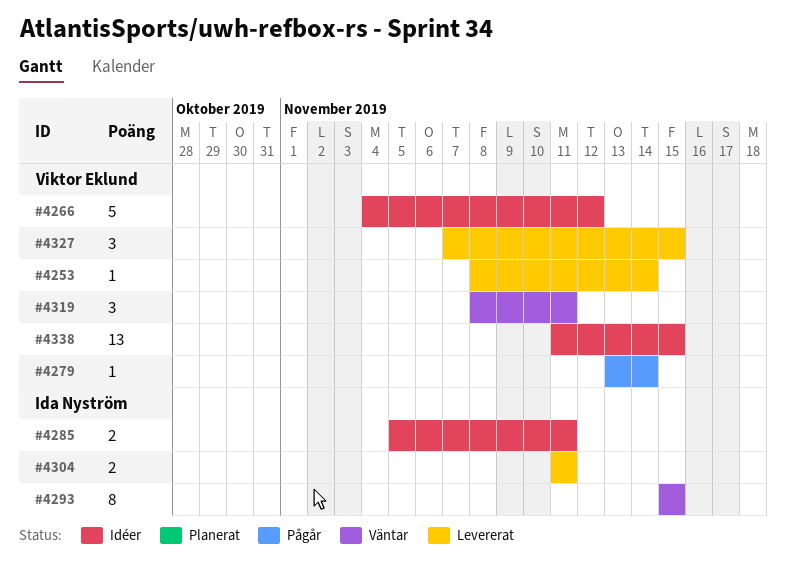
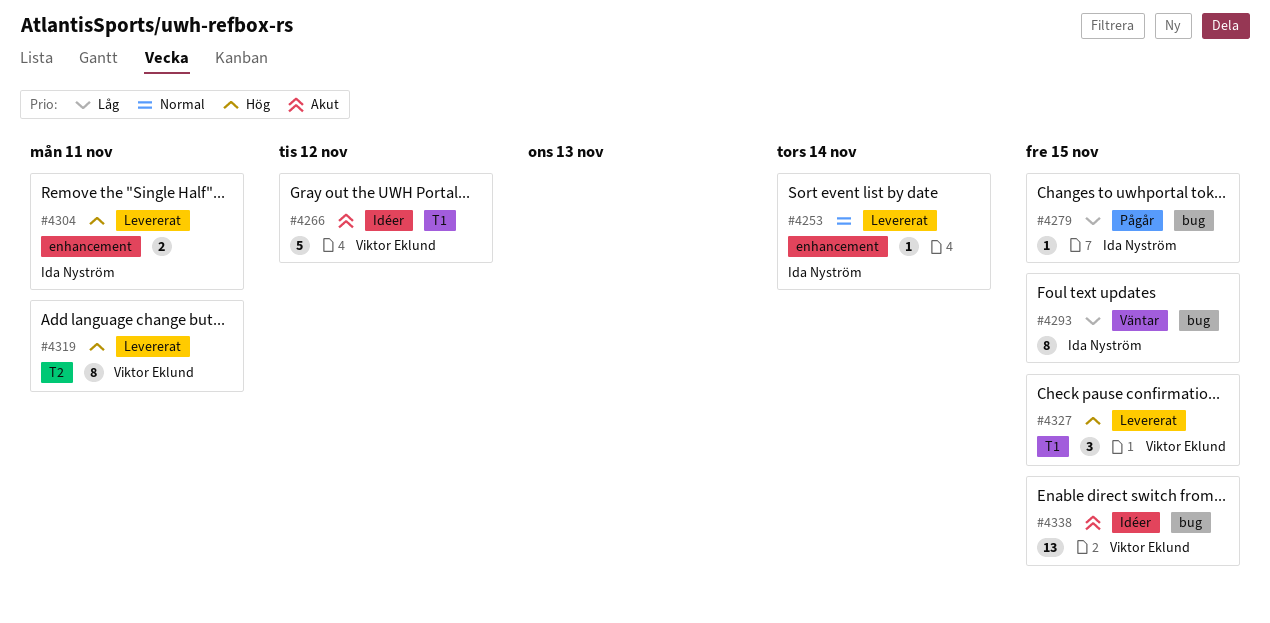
#4253, owner: Viktor Eklund -> Ida Nyström
#4279, owner: Viktor Eklund -> Ida Nyström
#4279, due: Nov 14 -> Nov 15
#4285: present -> none
#4319, status: Väntar -> Levererat
#4319, estimate: 3 -> 8

